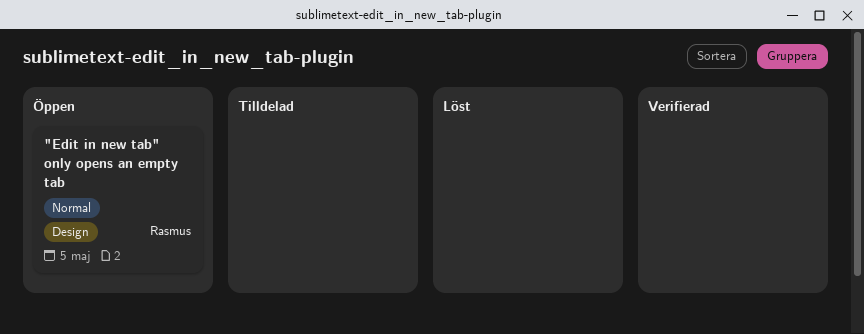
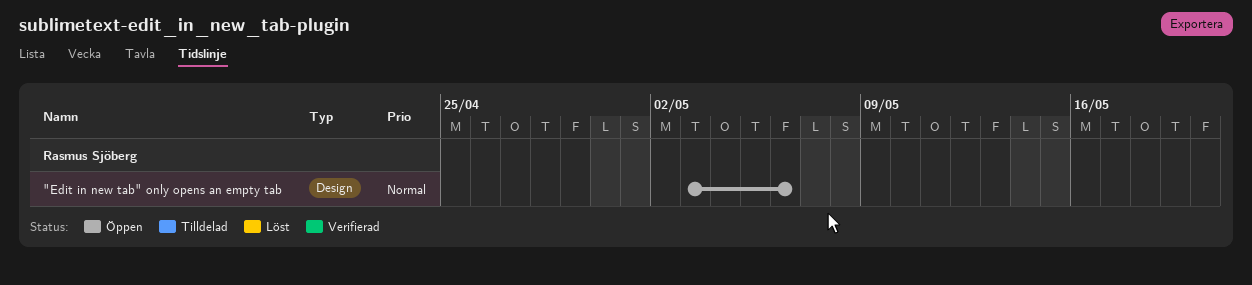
"Edit in new tab" only opens an empty tab, due: May 5 -> May 6

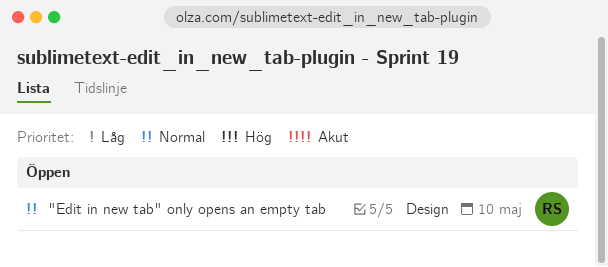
"Edit in new tab" only opens an empty tab, due: May 6 -> May 10

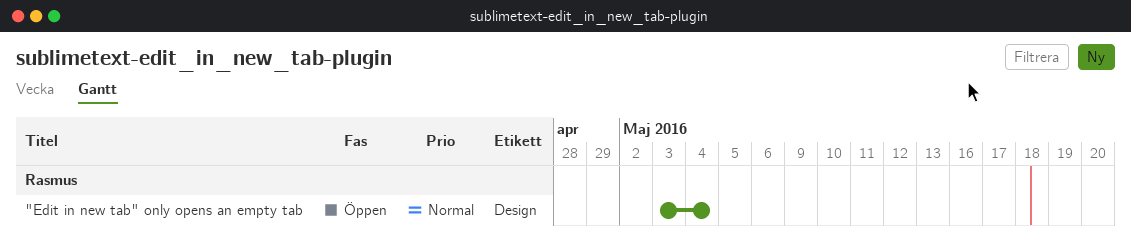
"Edit in new tab" only opens an empty tab, due: May 10 -> May 4

